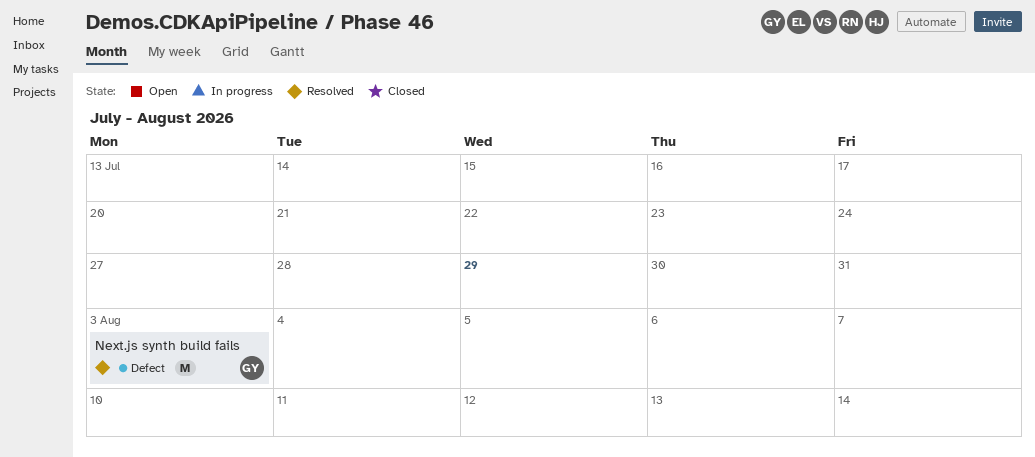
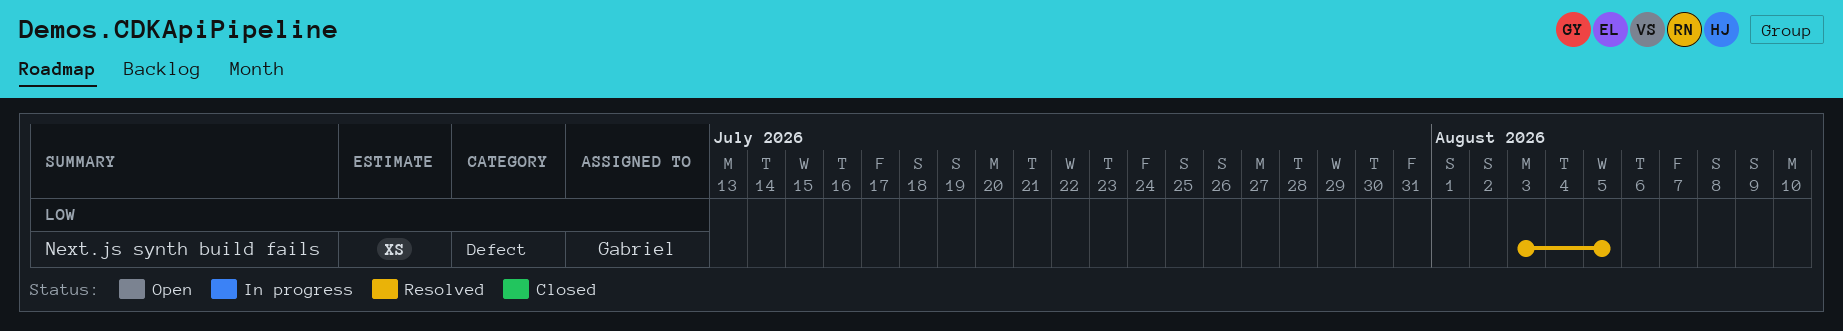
Next.js synth build fails, estimate: M -> XS
Next.js synth build fails, due: Aug 3 -> Aug 5

